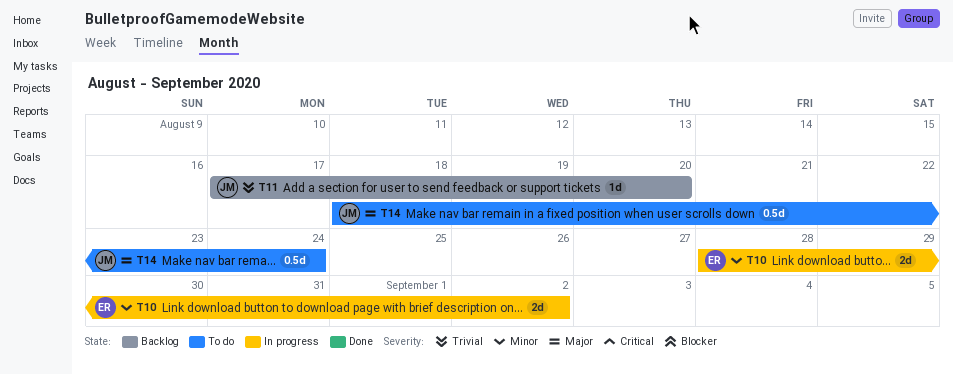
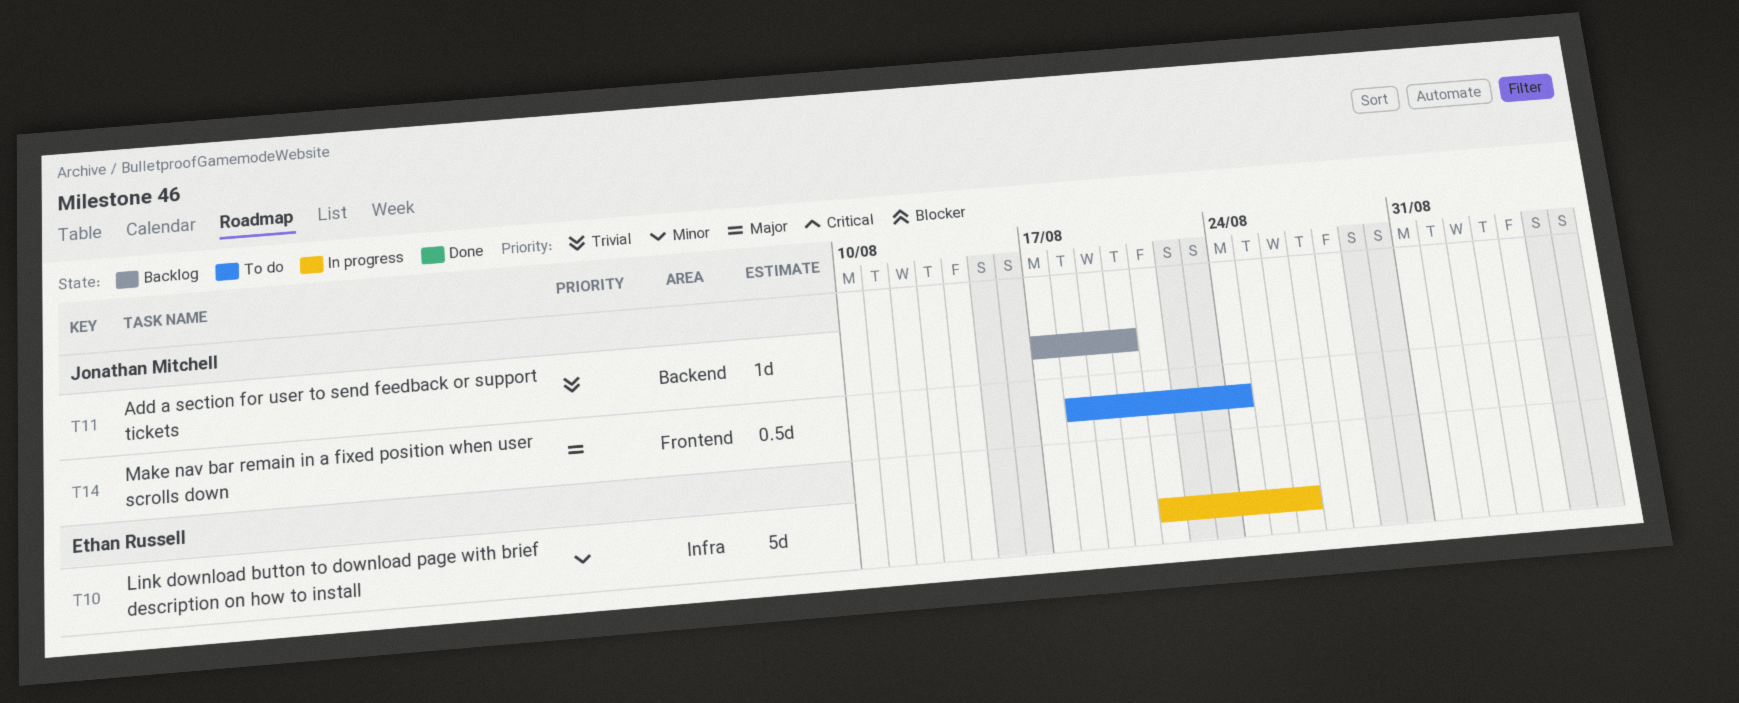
T10, estimate: 2d -> 5d
T10, start: Aug 28 -> Aug 21
T10, due: Sep 2 -> Aug 26

